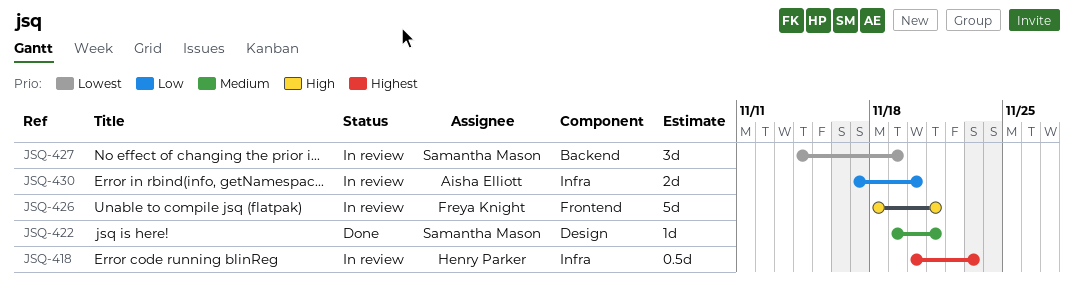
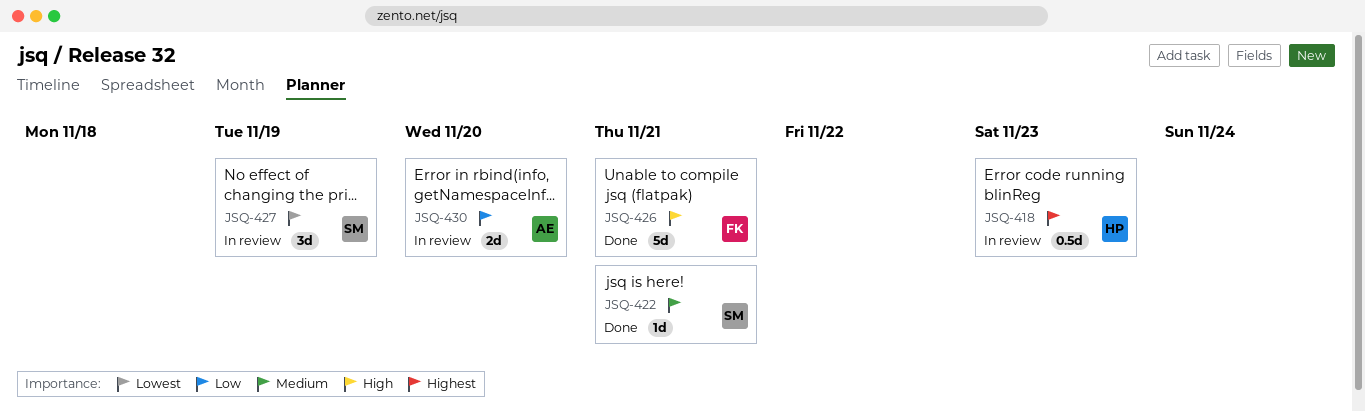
JSQ-426, status: In review -> Done

